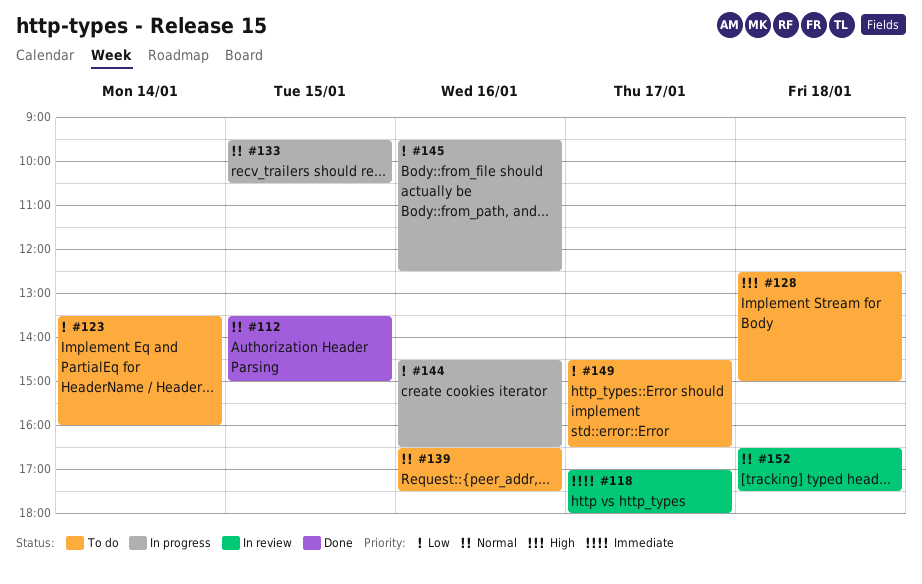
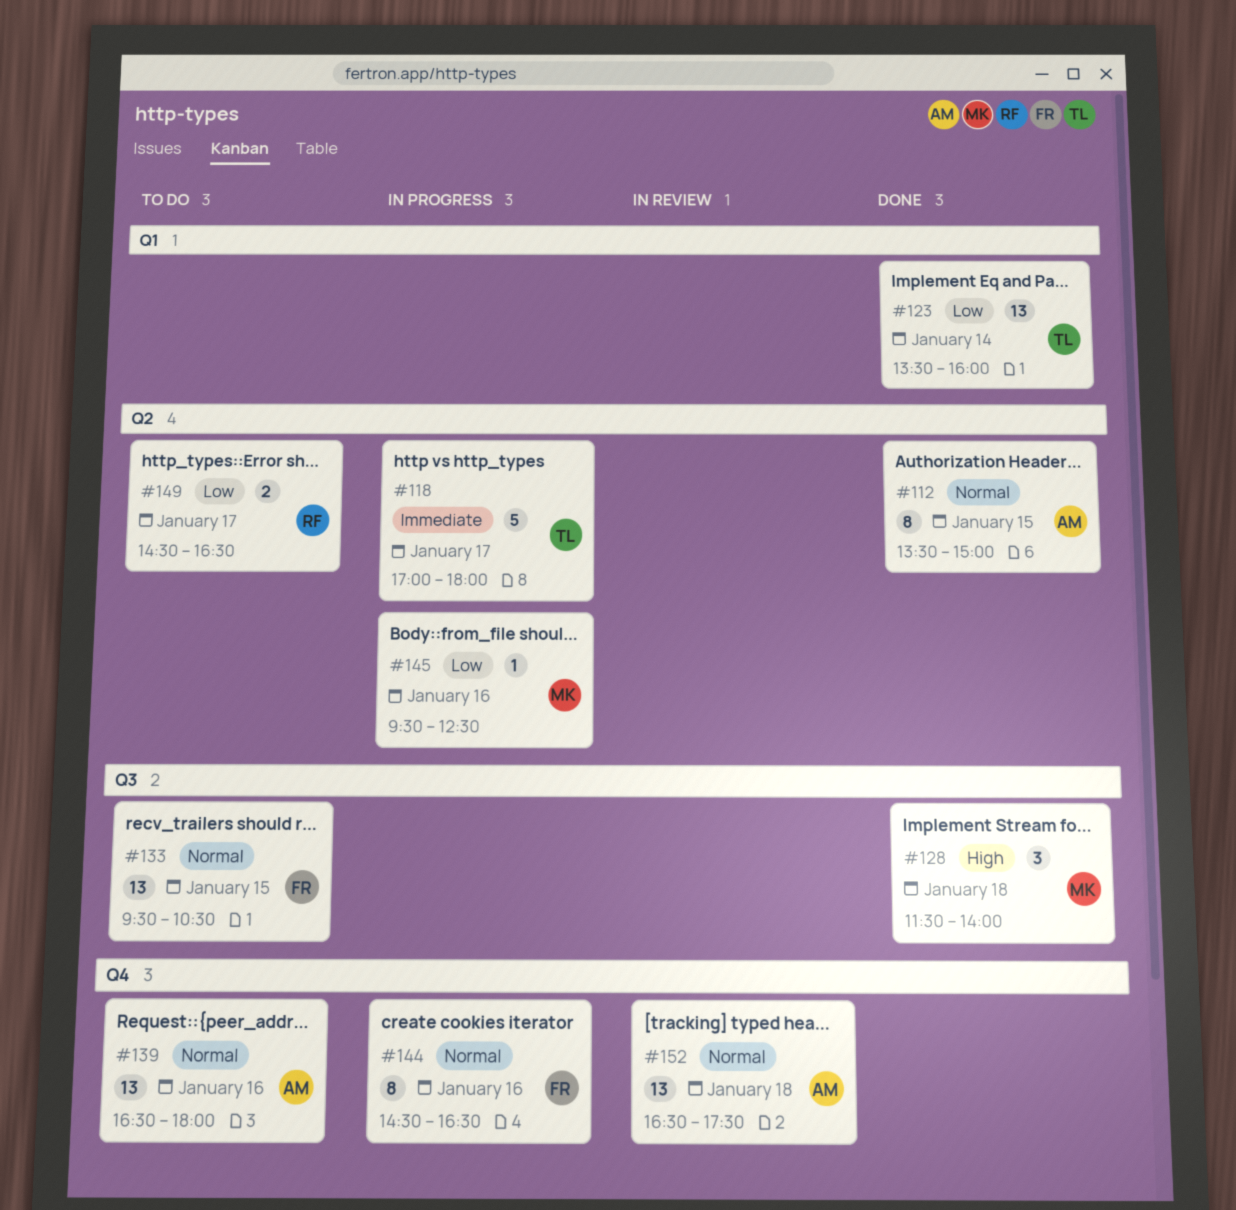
#118, status: In review -> In progress
#123, status: To do -> Done
#128, status: To do -> Done
#128, begins: 12:30 -> 11:30
#128, ends: 15:00 -> 14:00
#133, status: In progress -> To do
#139, ends: 17:30 -> 18:00
#144, priority: Low -> Normal

